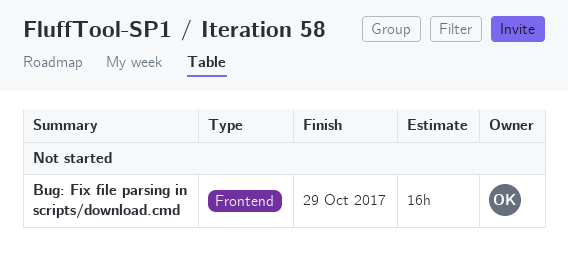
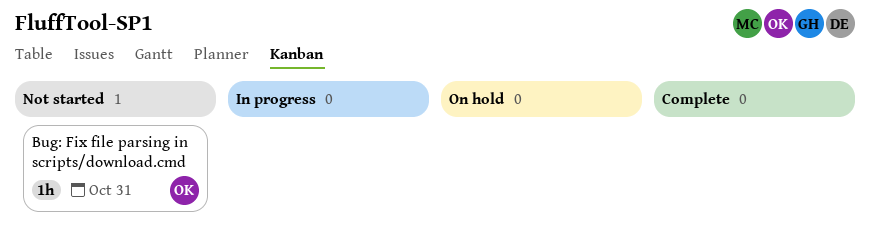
Bug: Fix file parsing in scripts/download.cmd, estimate: 16h -> 1h
Bug: Fix file parsing in scripts/download.cmd, due: Oct 29 -> Oct 31

